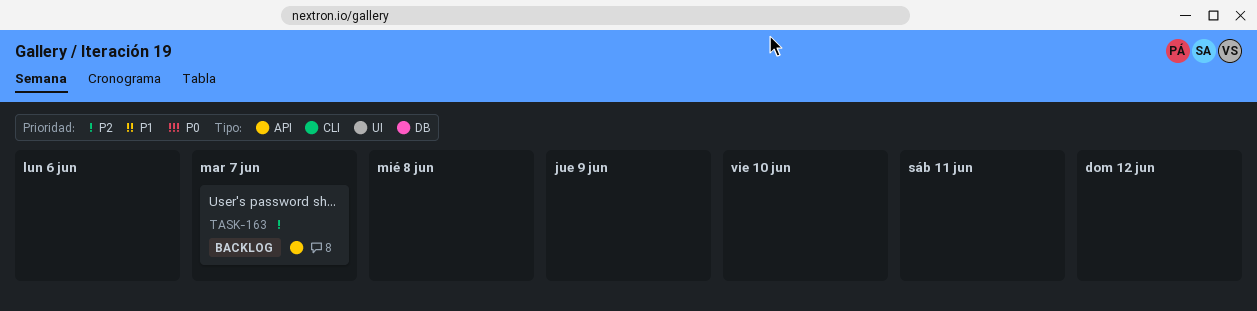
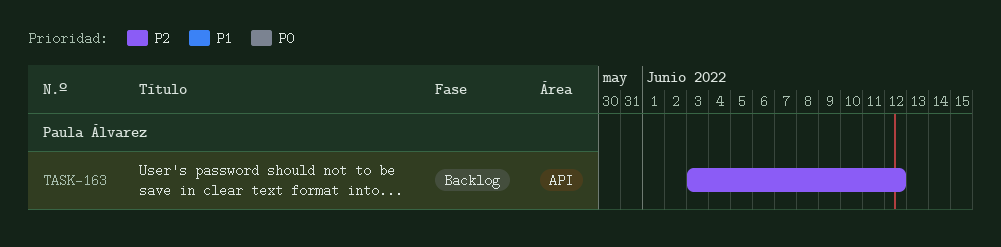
TASK-163, due: Jun 7 -> Jun 12

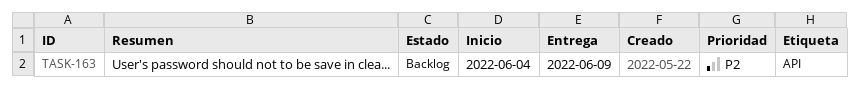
TASK-163, start: Jun 3 -> Jun 4
TASK-163, due: Jun 12 -> Jun 9

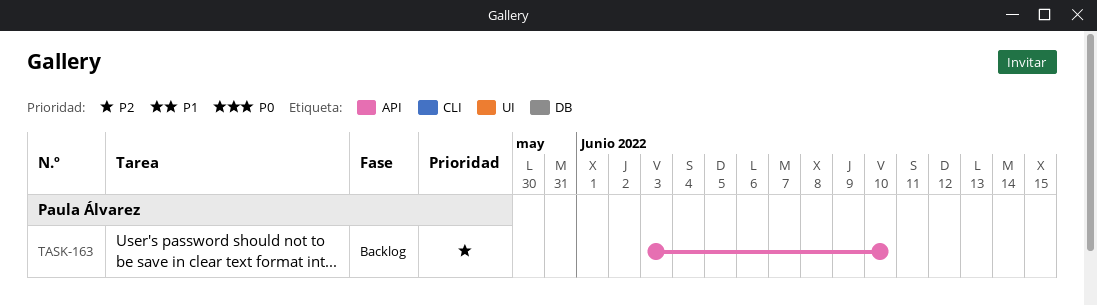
TASK-163, start: Jun 4 -> Jun 3
TASK-163, due: Jun 9 -> Jun 10

